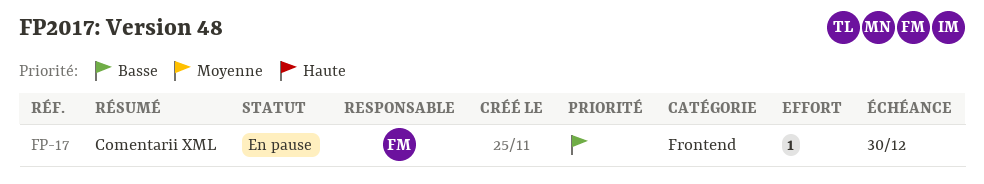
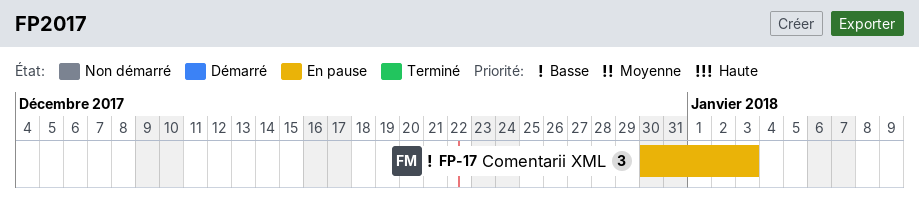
FP-17, estimate: 1 -> 3
FP-17, due: Dec 30 -> Jan 3

